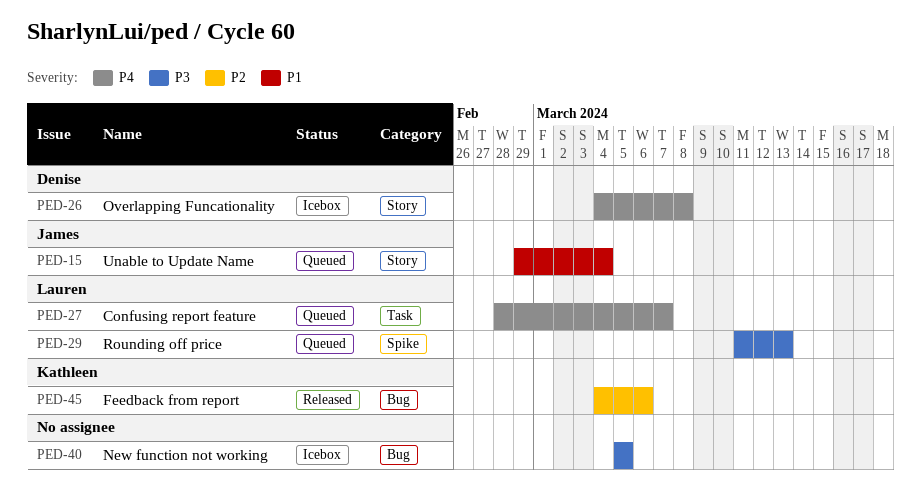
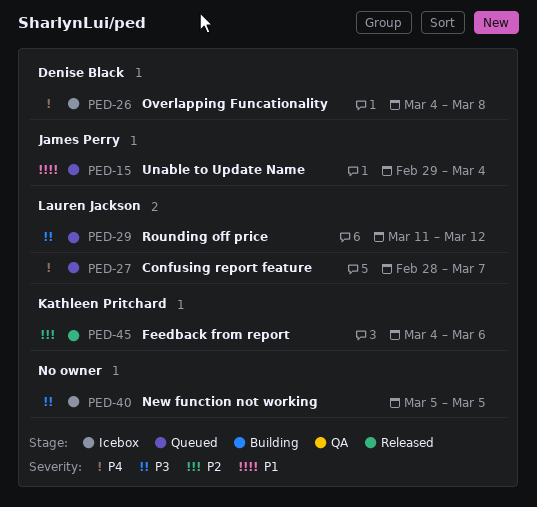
PED-29, due: Mar 13 -> Mar 12

